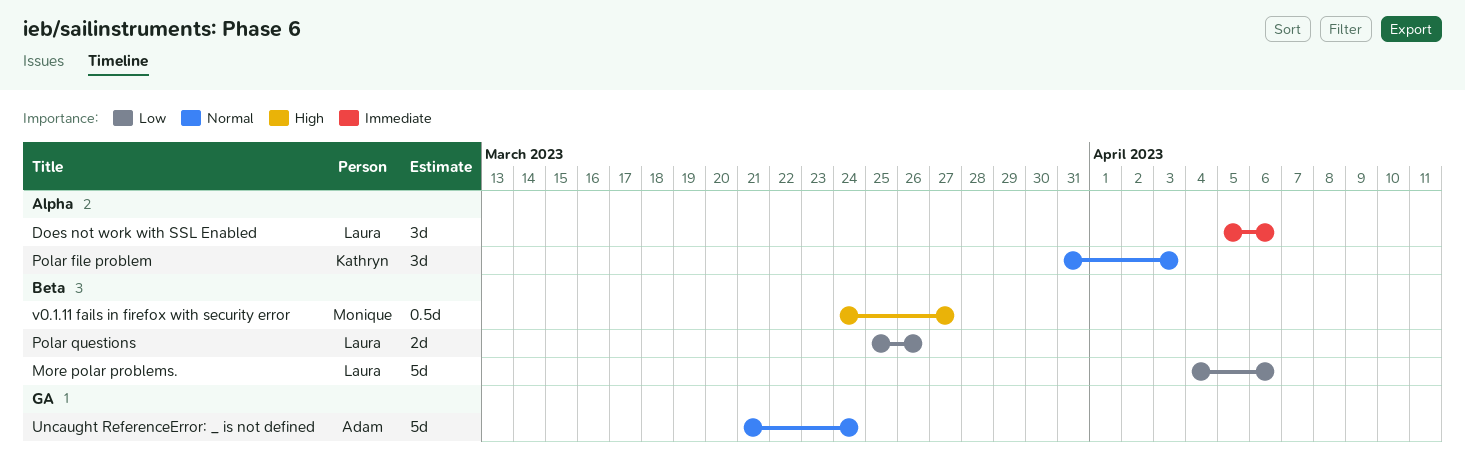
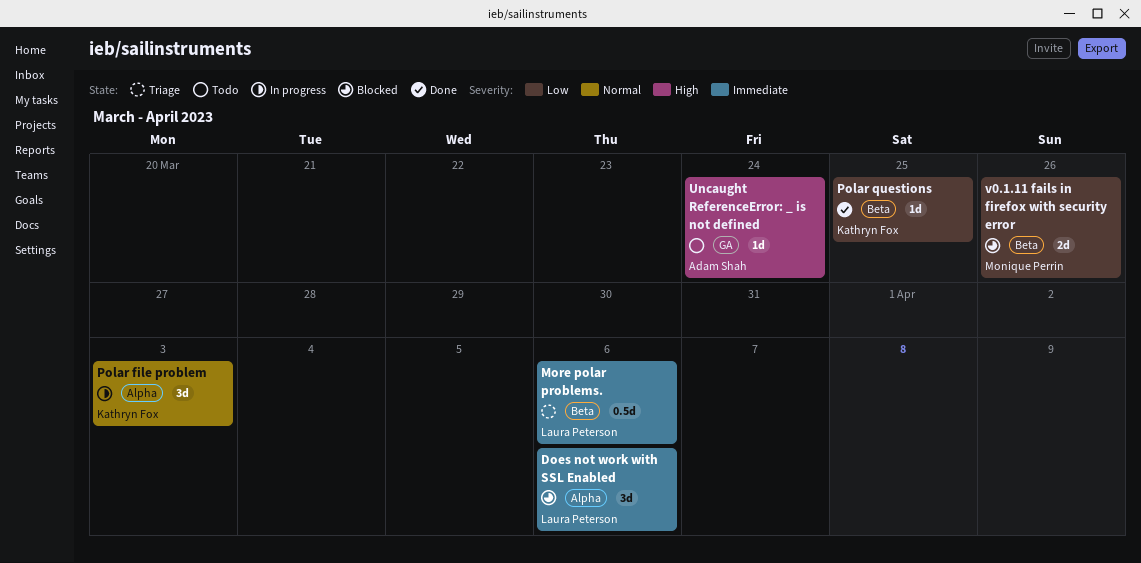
More polar problems., priority: Low -> Immediate
More polar problems., estimate: 5d -> 0.5d
Polar questions, owner: Laura Peterson -> Kathryn Fox
Polar questions, estimate: 2d -> 1d
Polar questions, due: Mar 26 -> Mar 25
Uncaught ReferenceError: _ is not defined, priority: Normal -> High
Uncaught ReferenceError: _ is not defined, estimate: 5d -> 1d
v0.1.11 fails in firefox with security error, priority: High -> Low
v0.1.11 fails in firefox with security error, estimate: 0.5d -> 2d
v0.1.11 fails in firefox with security error, due: Mar 27 -> Mar 26

